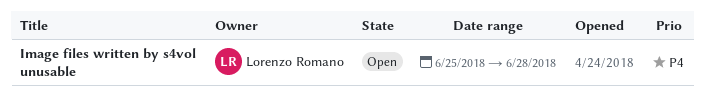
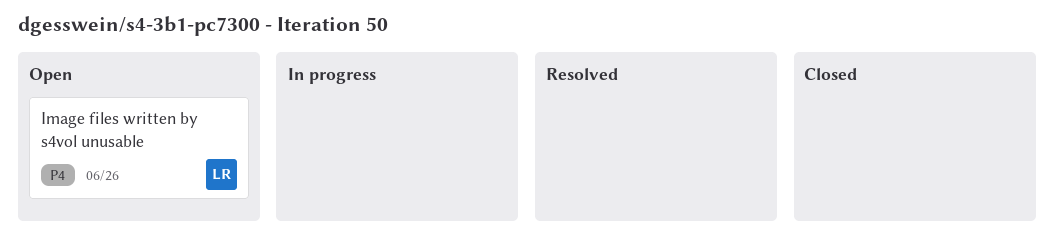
Image files written by s4vol unusable, due: Jun 28 -> Jun 26

